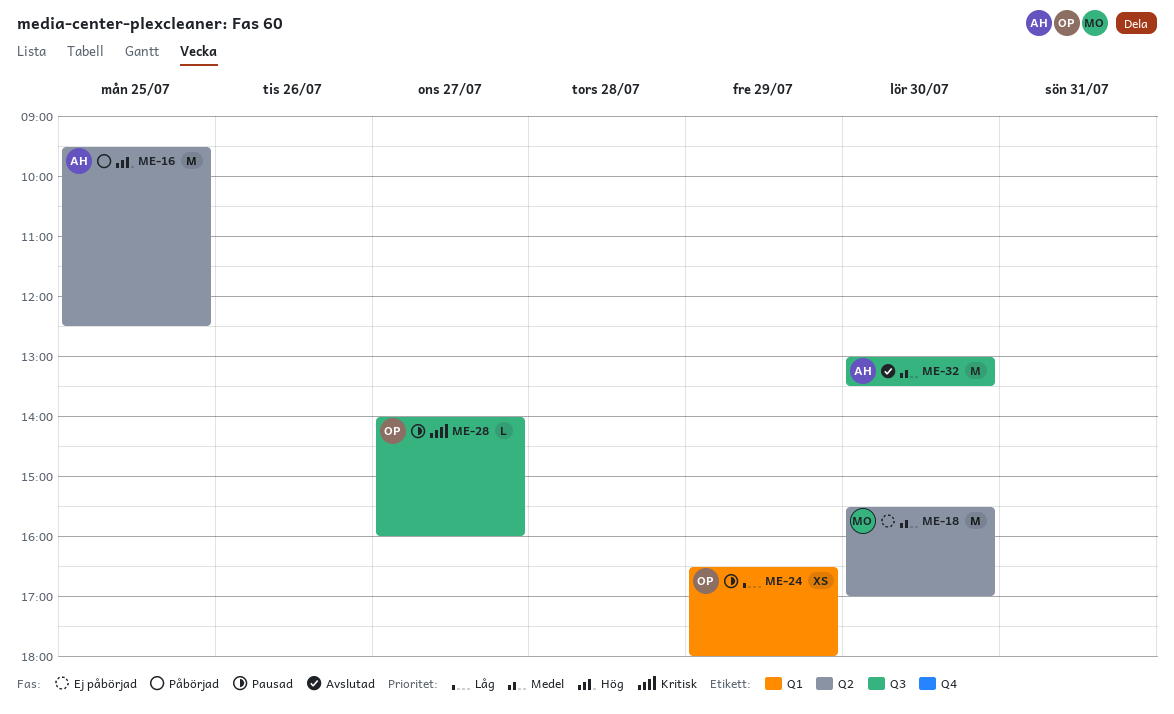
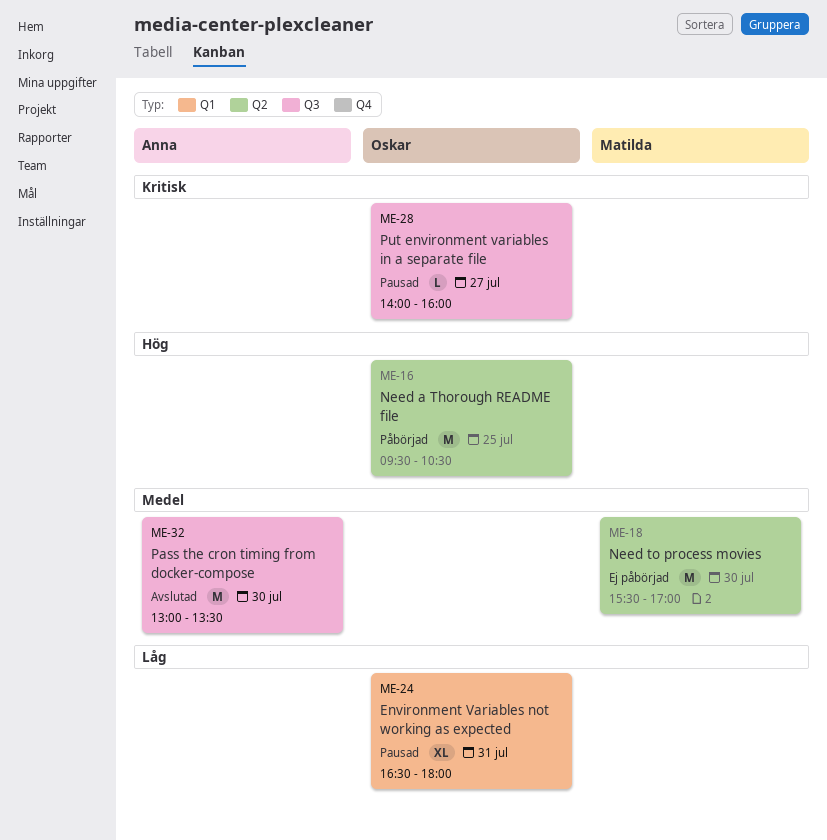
ME-16, owner: Anna -> Oskar
ME-16, ends: 12:30 -> 10:30
ME-24, estimate: XS -> XL
ME-24, day: Jul 29 -> Jul 31

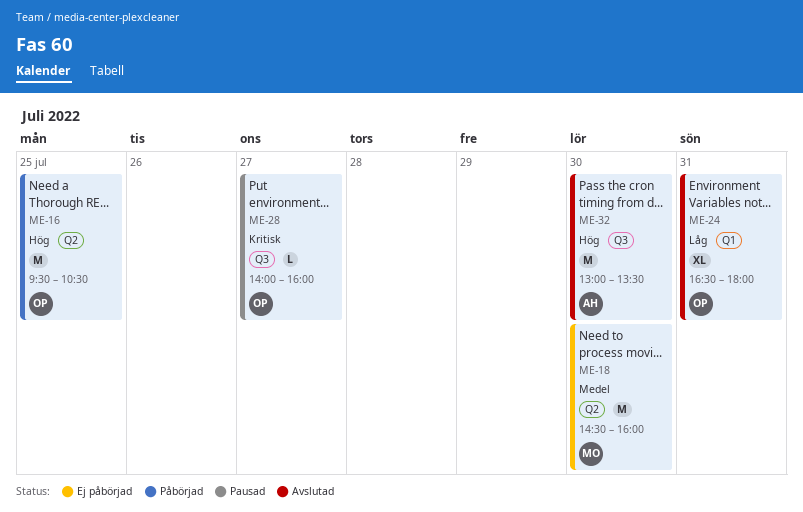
ME-18, begins: 15:30 -> 14:30
ME-18, ends: 17:00 -> 16:00
ME-24, status: Pausad -> Avslutad
ME-32, priority: Medel -> Hög

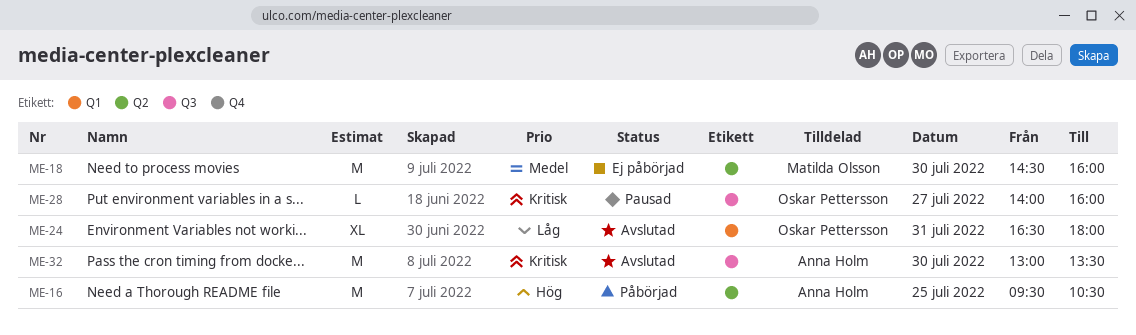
ME-16, owner: Oskar Pettersson -> Anna Holm
ME-32, priority: Hög -> Kritisk

